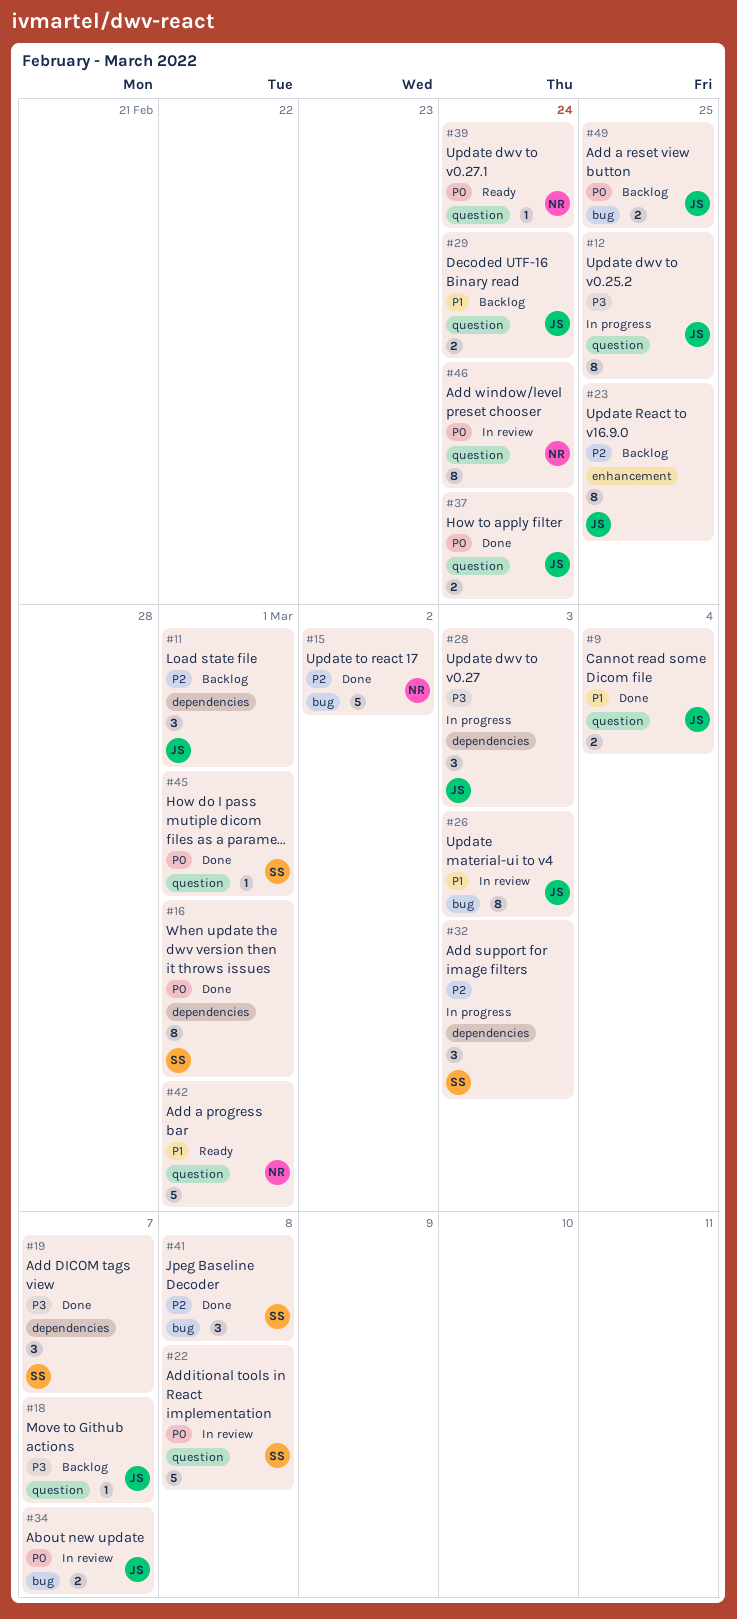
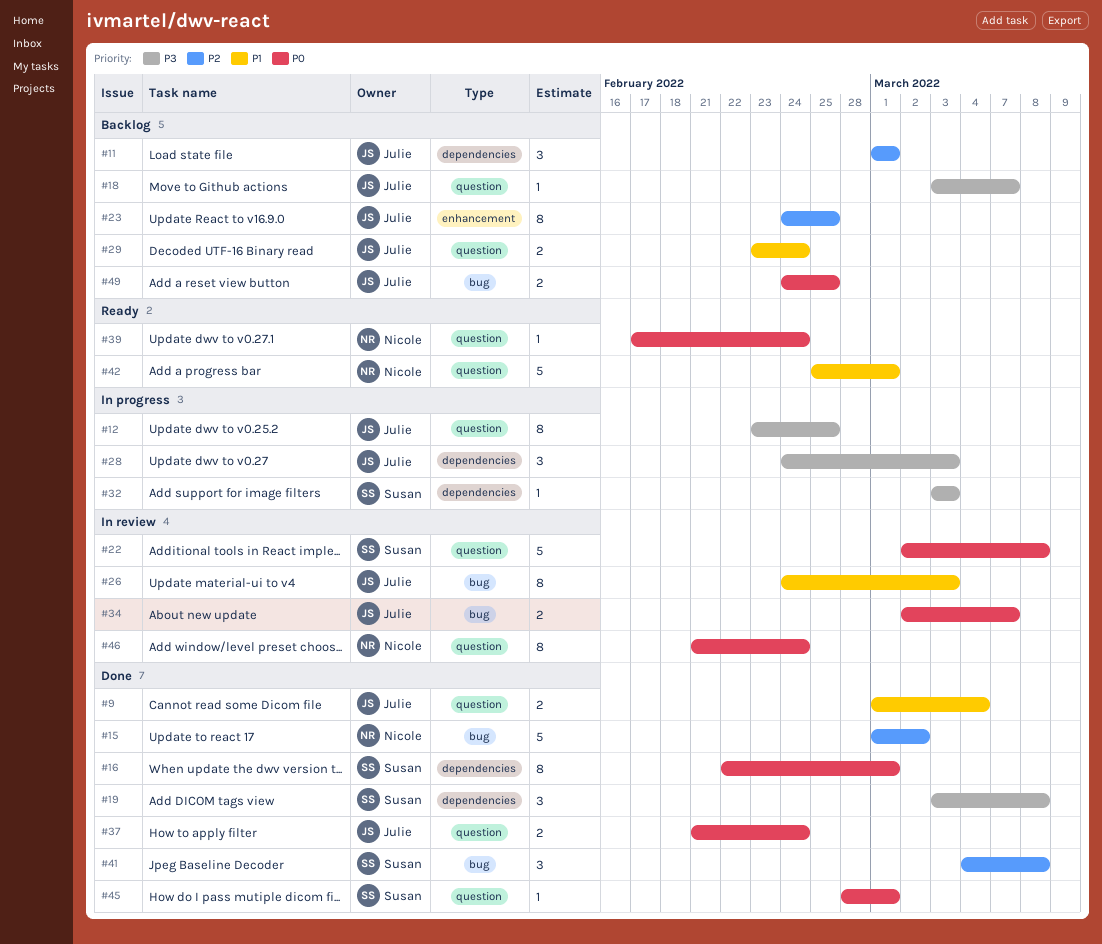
#19, due: Mar 7 -> Mar 8
#32, priority: P2 -> P3
#32, estimate: 3 -> 1

